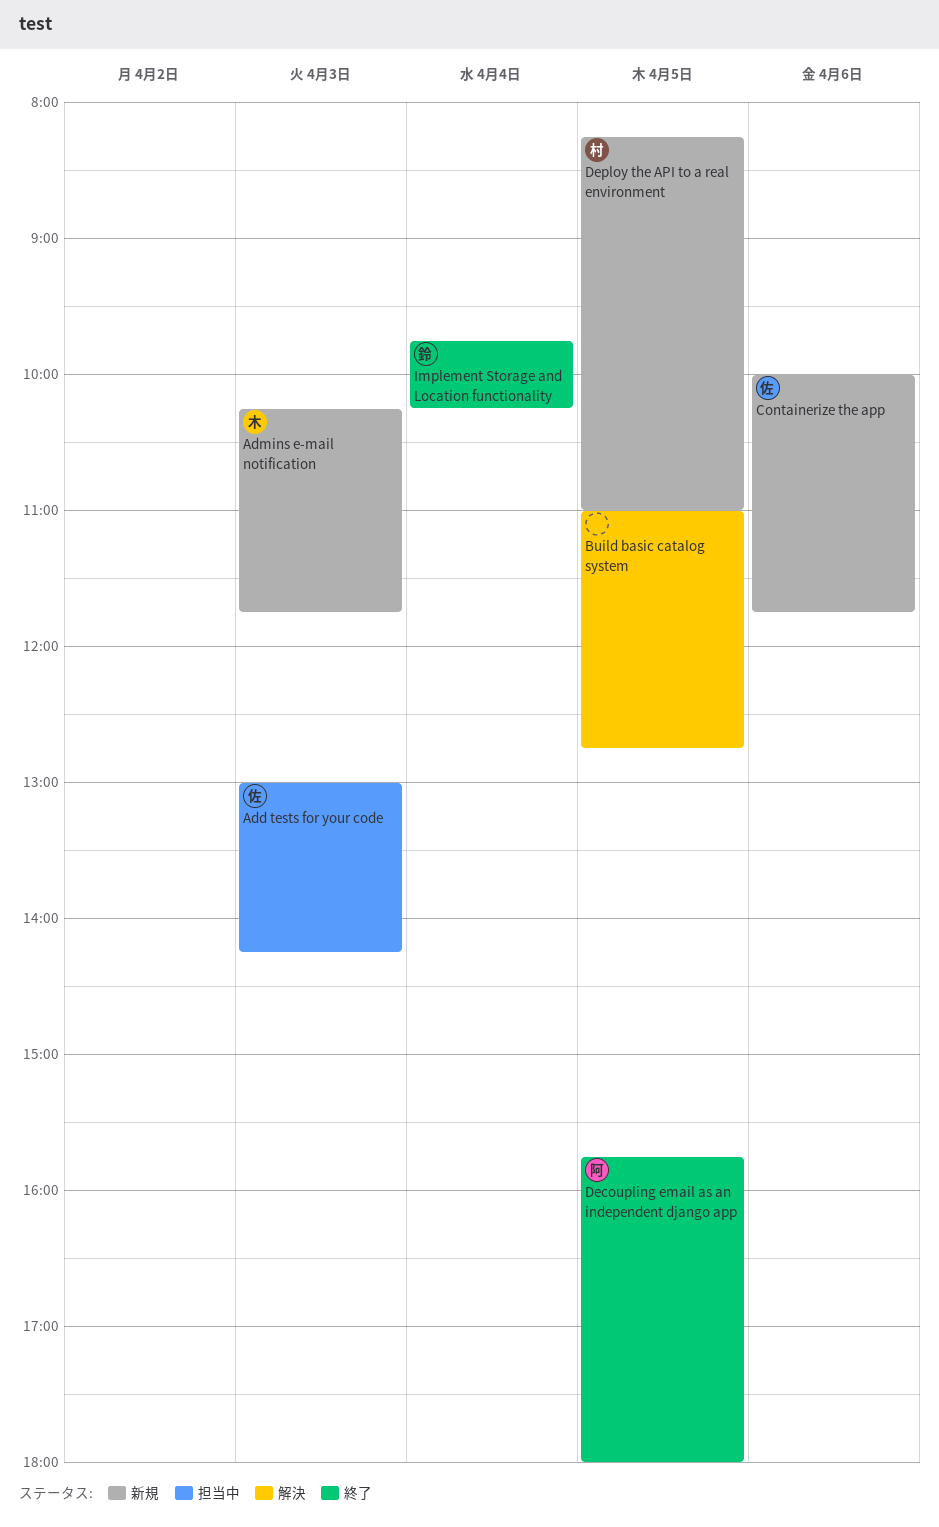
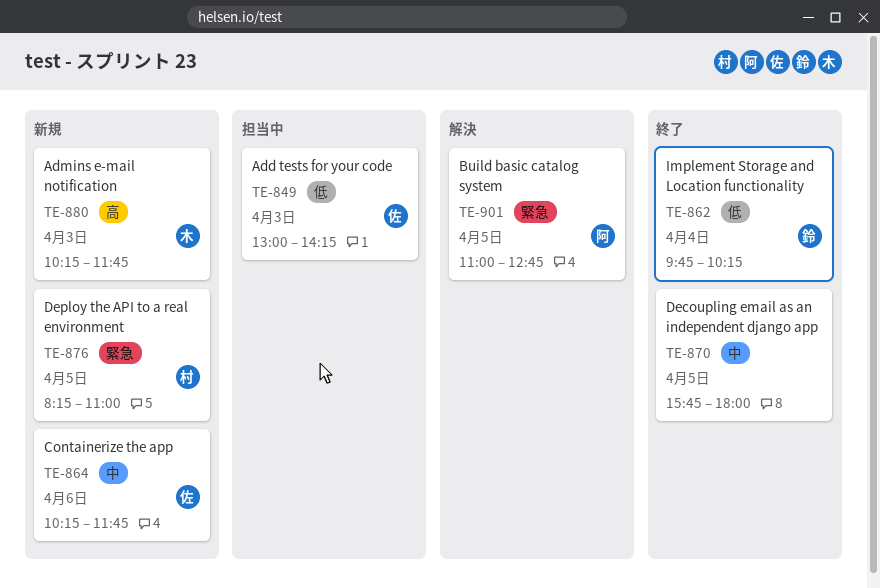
Build basic catalog system, owner: none -> 阿
Containerize the app, begins: 10:00 -> 10:15
Decoupling email as an independent django app, owner: 阿 -> none

